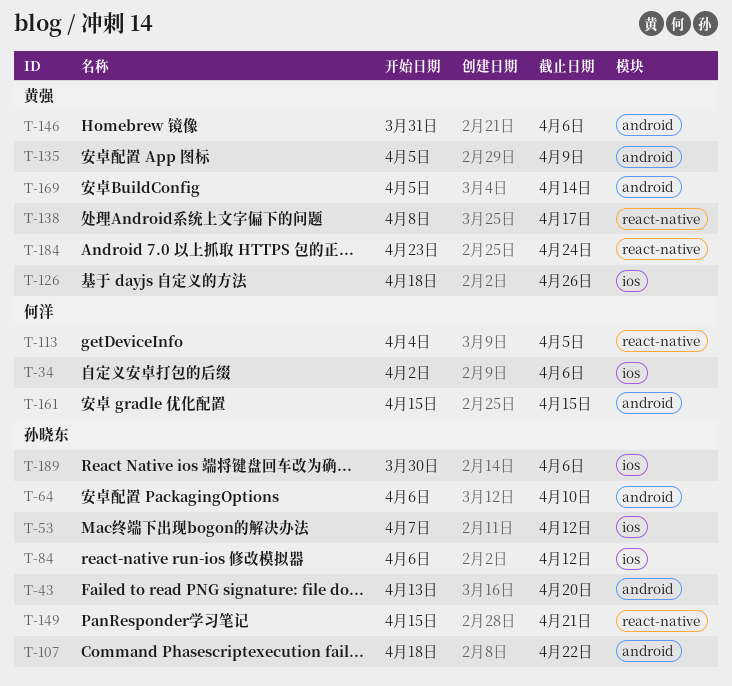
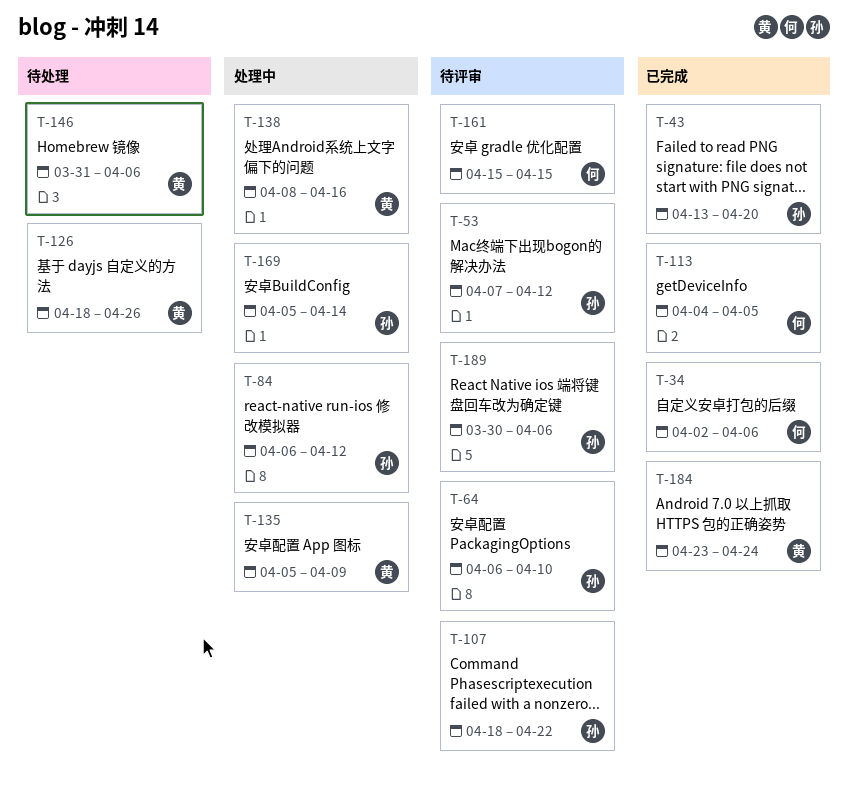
T-138, due: Apr 17 -> Apr 16
T-149: present -> none
T-169, owner: 黄强 -> 孙晓东

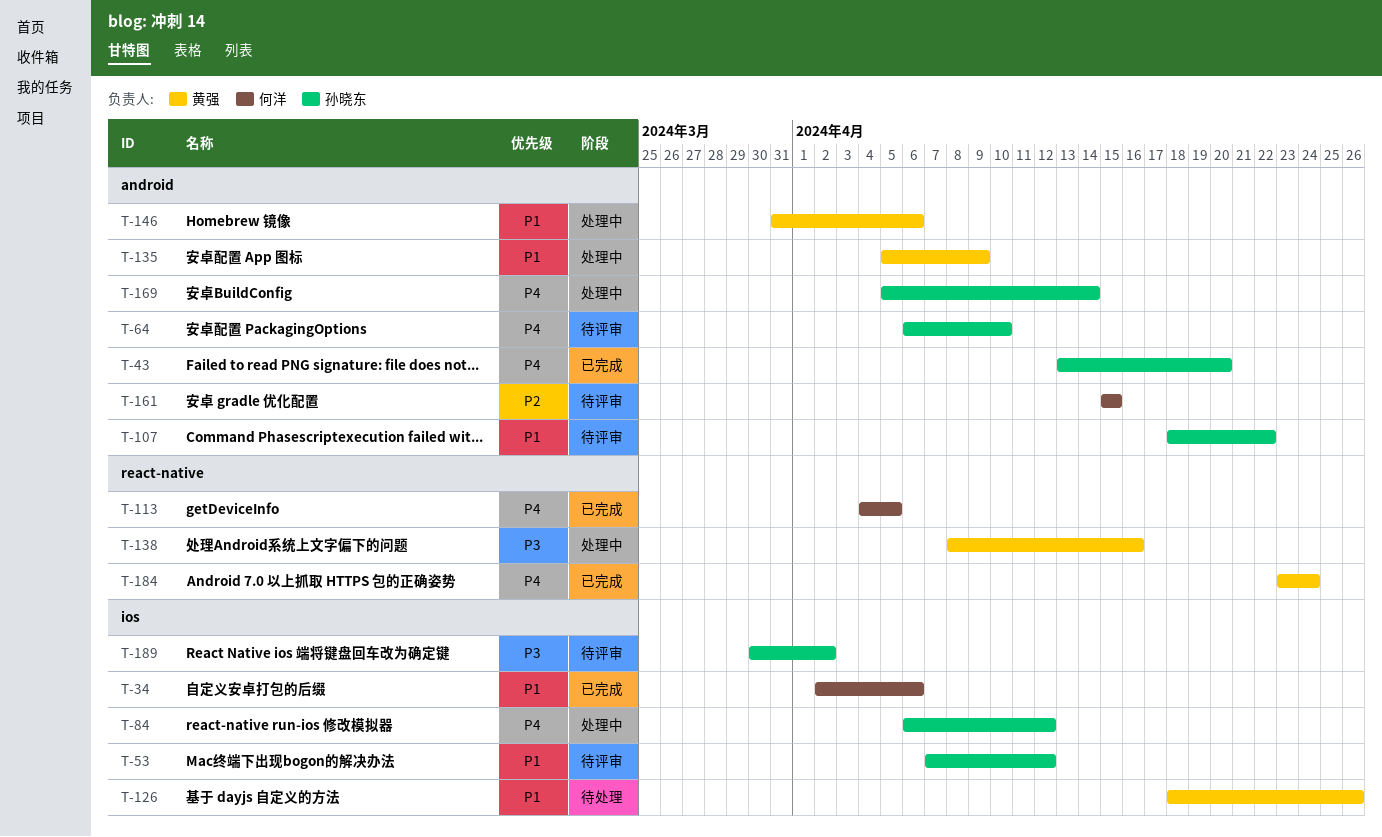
T-146, status: 待处理 -> 处理中
T-189, due: Apr 6 -> Apr 2

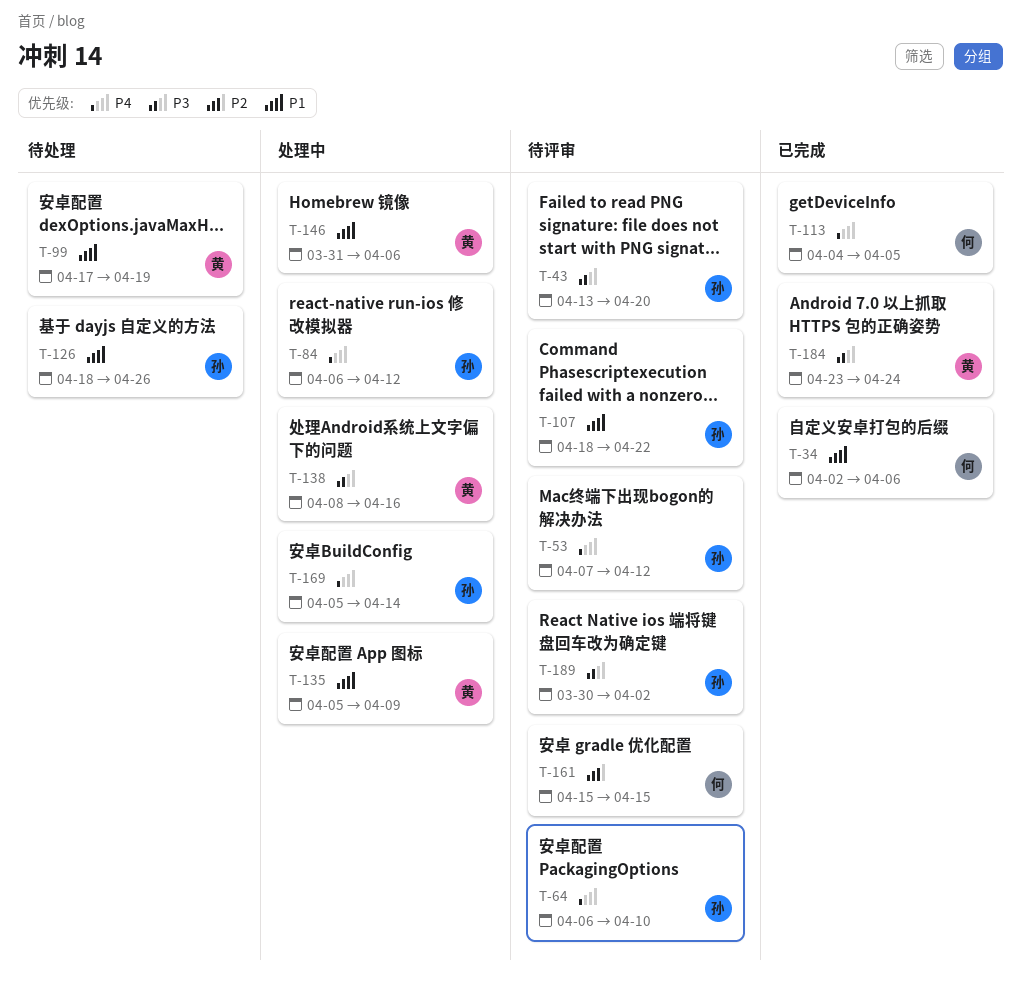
T-43, status: 已完成 -> 待评审
T-43, priority: P4 -> P3
T-53, priority: P1 -> P4
T-99: none -> present
T-126, owner: 黄强 -> 孙晓东
T-184, priority: P4 -> P3

